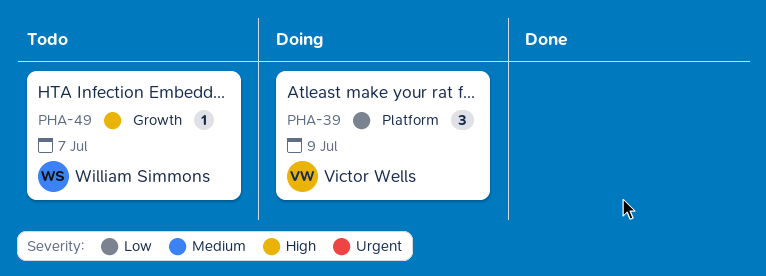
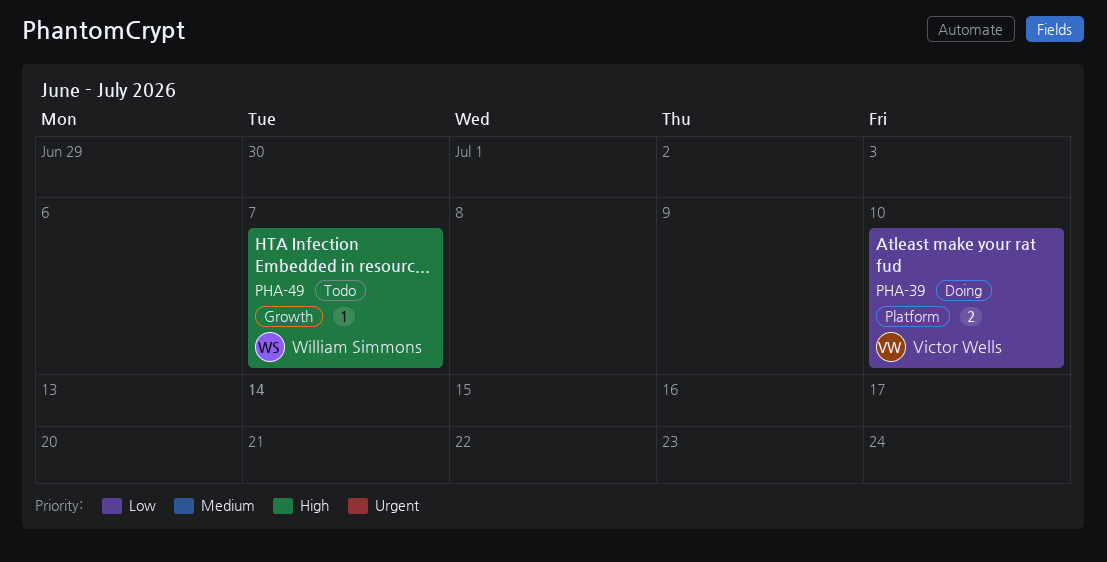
PHA-39, estimate: 3 -> 2
PHA-39, due: Jul 9 -> Jul 10

